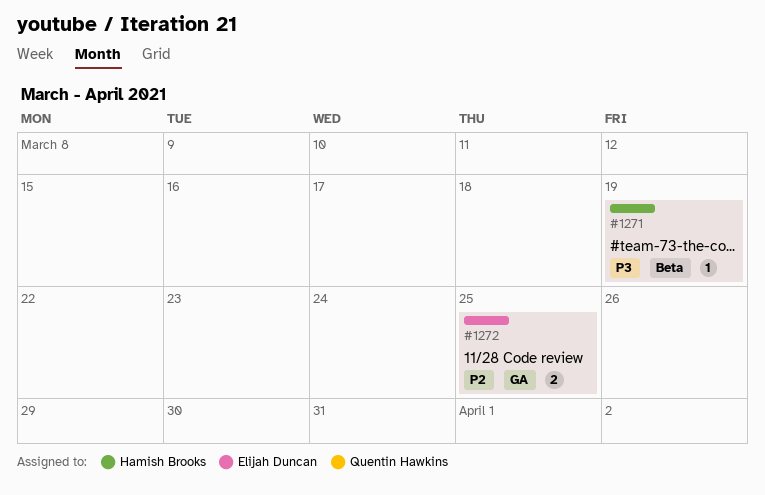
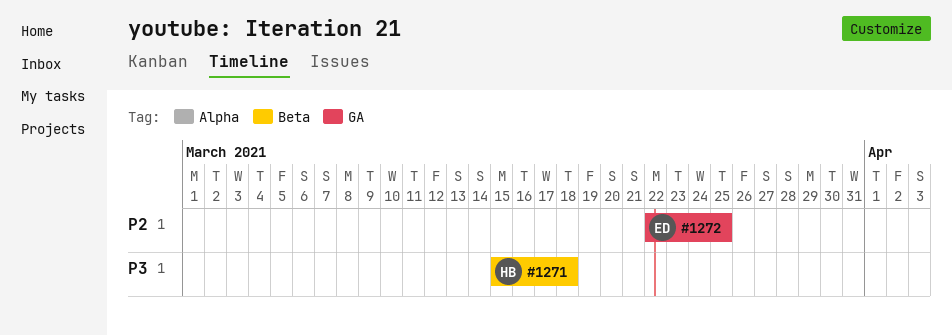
#1271, due: Mar 19 -> Mar 18

